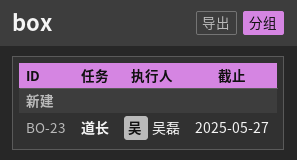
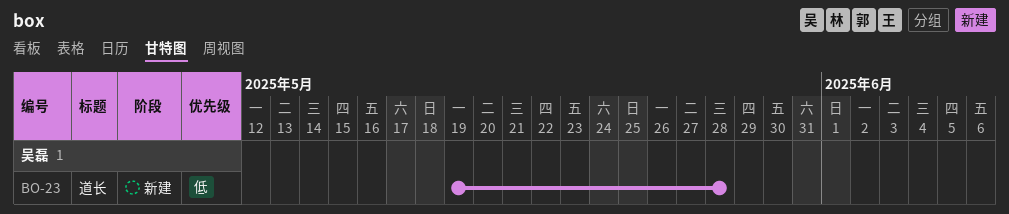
BO-23, due: May 27 -> May 28

